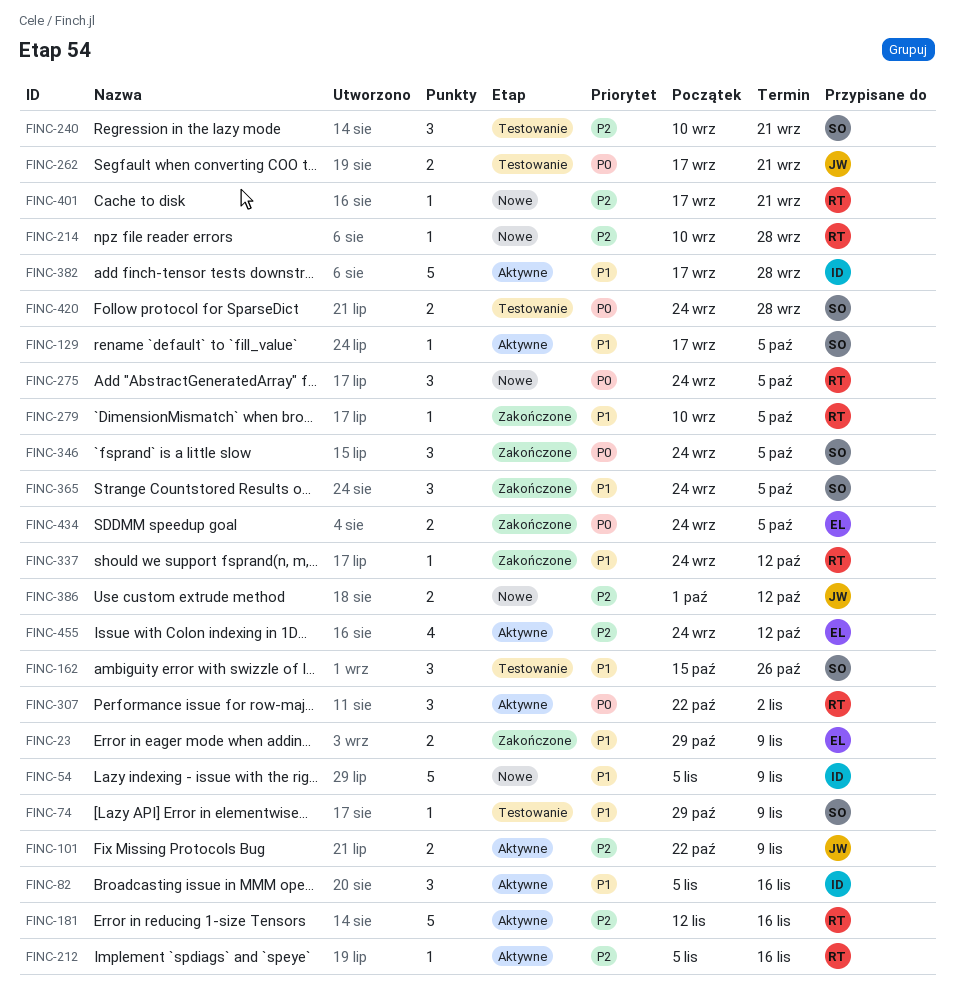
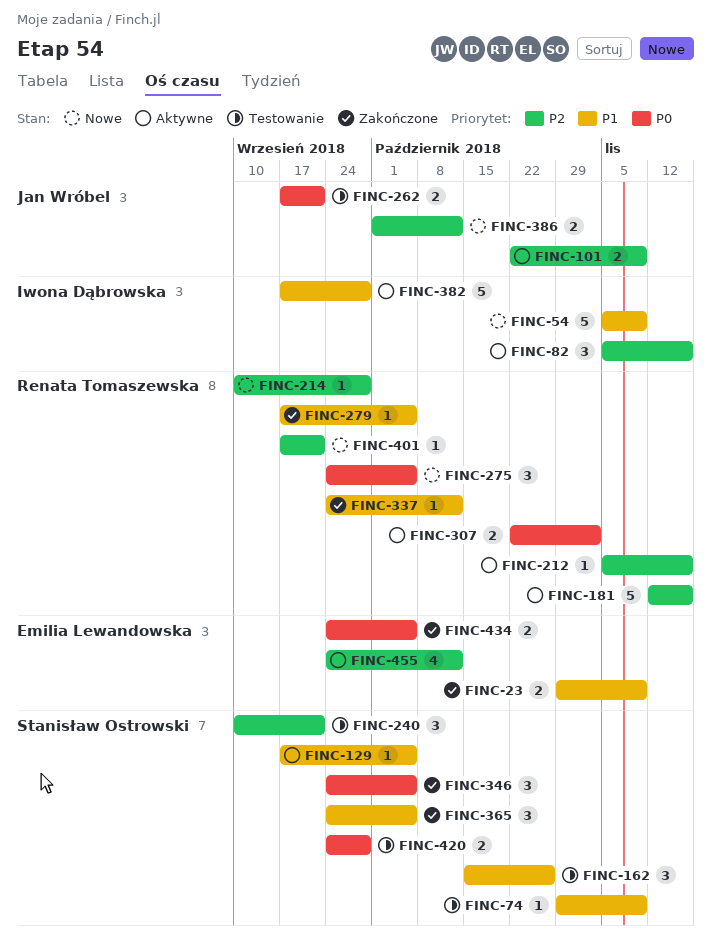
FINC-82, priority: P1 -> P2
FINC-279, start: Sep 10 -> Sep 17
FINC-307, estimate: 3 -> 2

